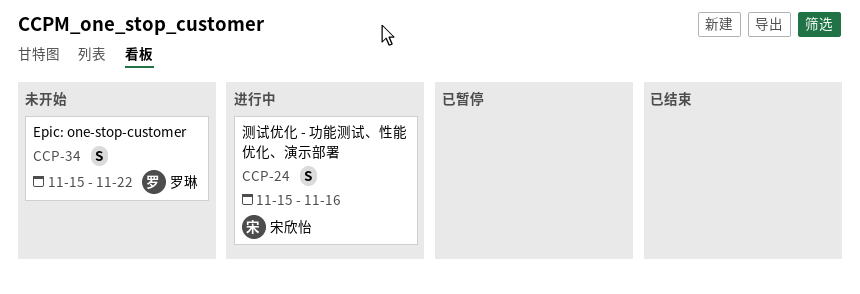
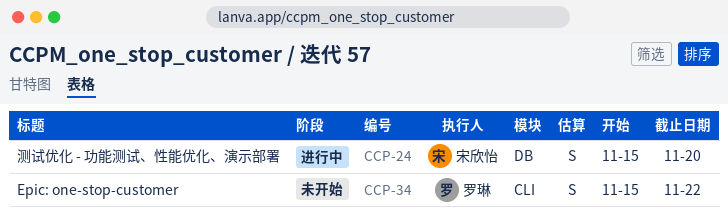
CCP-24, due: Nov 16 -> Nov 20

